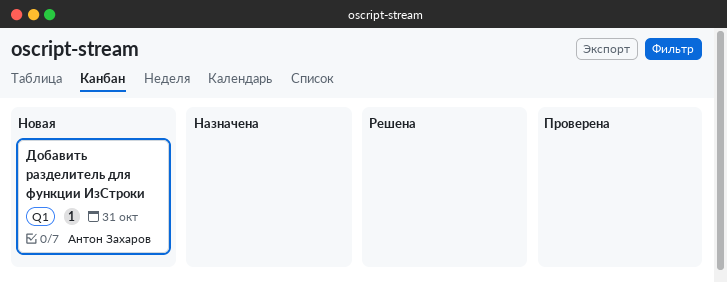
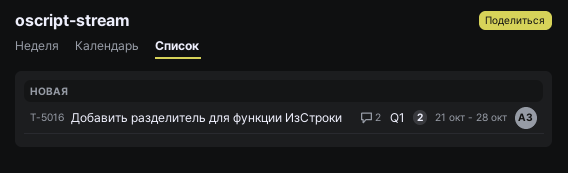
Добавить разделитель для функции ИзСтроки, estimate: 1 -> 2
Добавить разделитель для функции ИзСтроки, due: Oct 31 -> Oct 28

